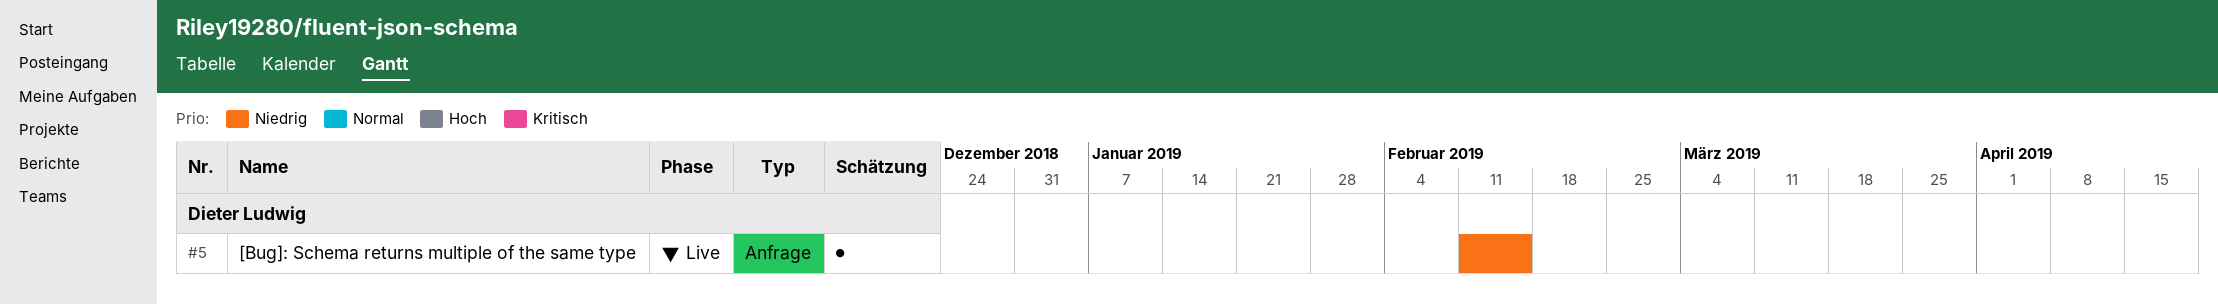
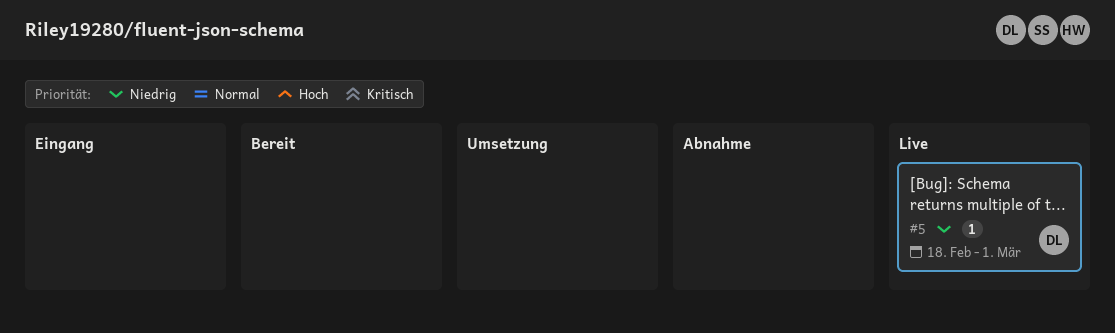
#5, start: Feb 11 -> Feb 18
#5, due: Feb 15 -> Mar 1

